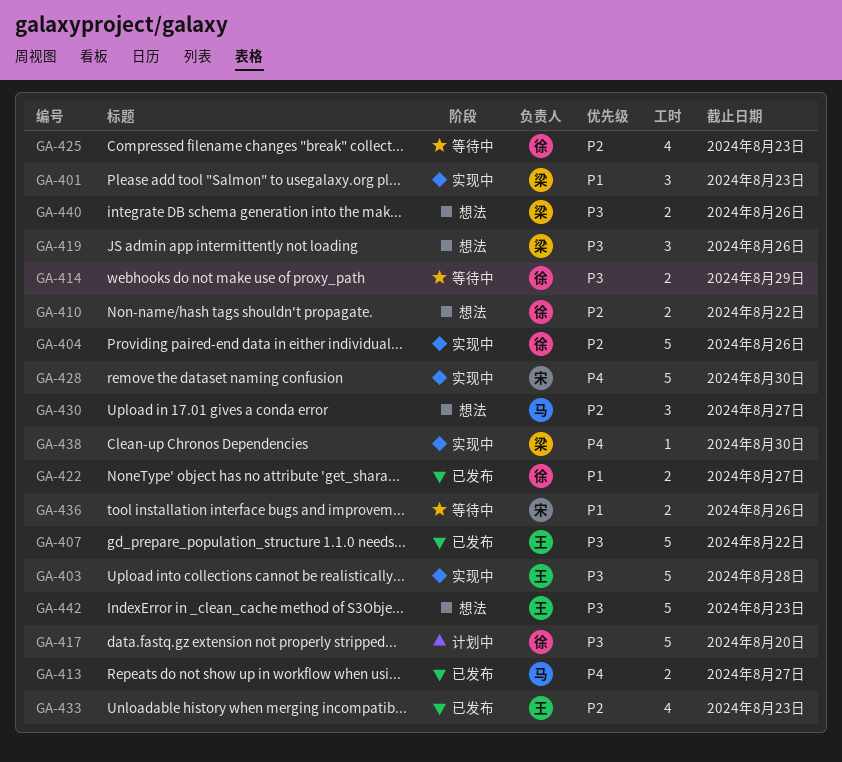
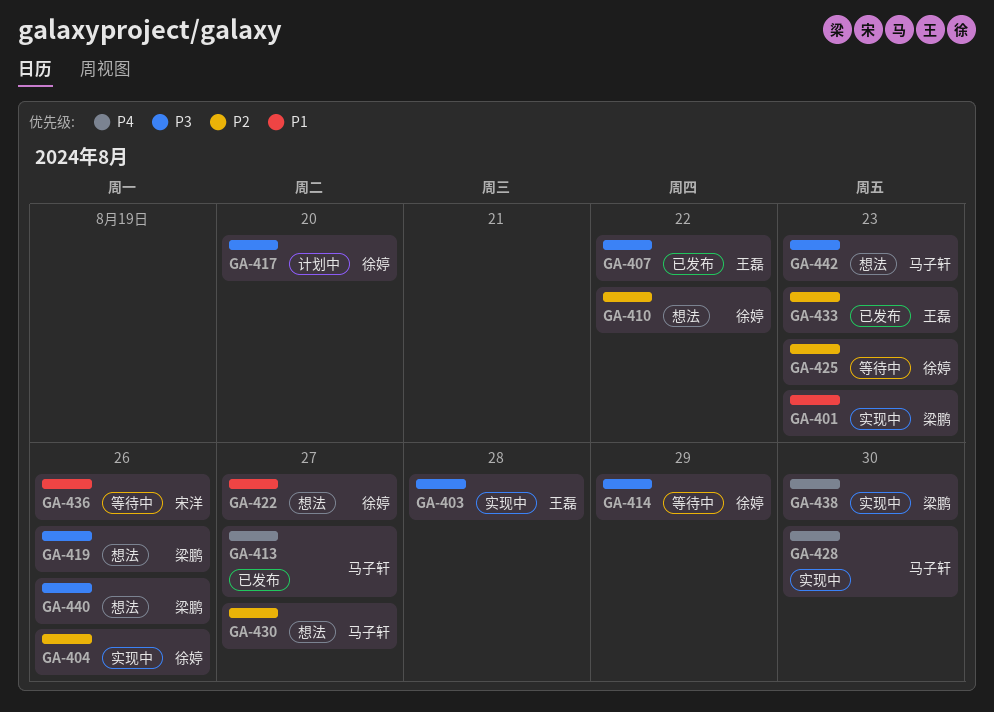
GA-422, status: 已发布 -> 想法
GA-428, owner: 宋洋 -> 马子轩
GA-442, owner: 王磊 -> 马子轩

